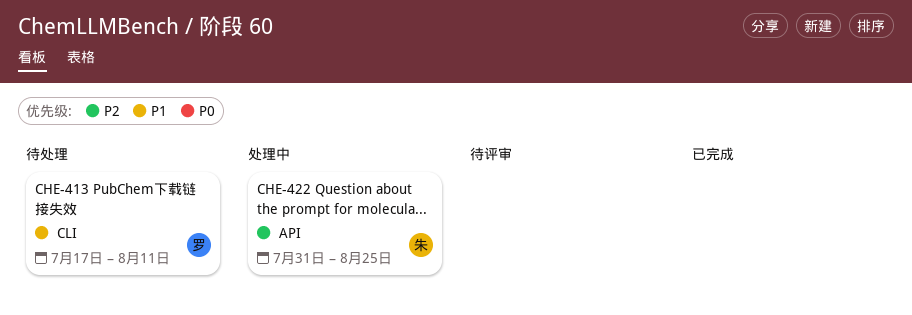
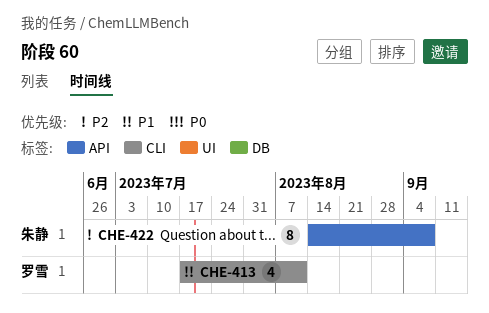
CHE-422, start: Jul 31 -> Aug 14
CHE-422, due: Aug 25 -> Sep 8

